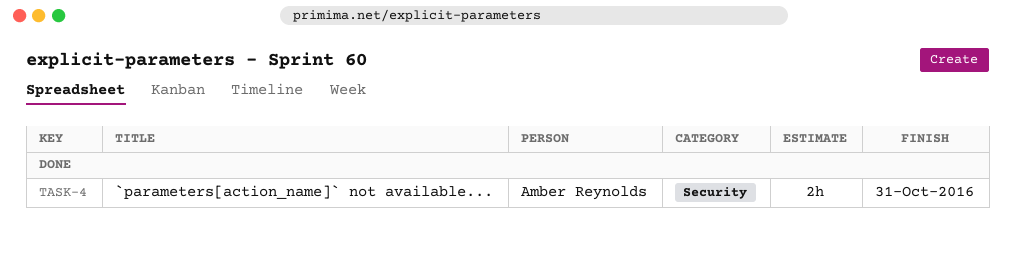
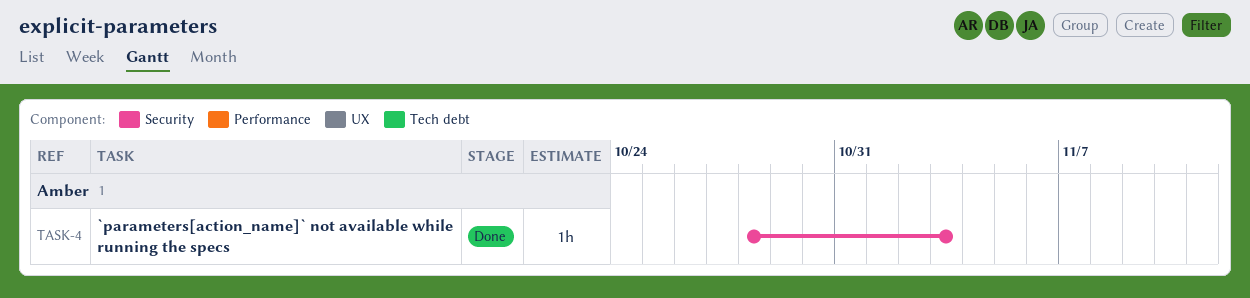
TASK-4, estimate: 2h -> 1h
TASK-4, due: Oct 31 -> Nov 3

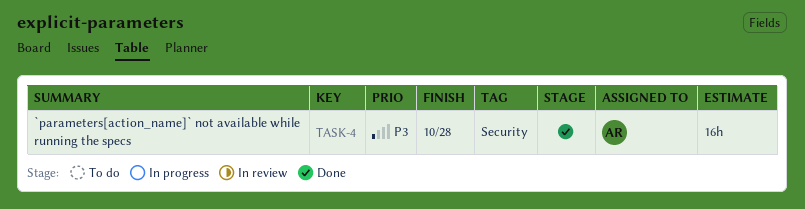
TASK-4, estimate: 1h -> 16h
TASK-4, due: Nov 3 -> Oct 28

